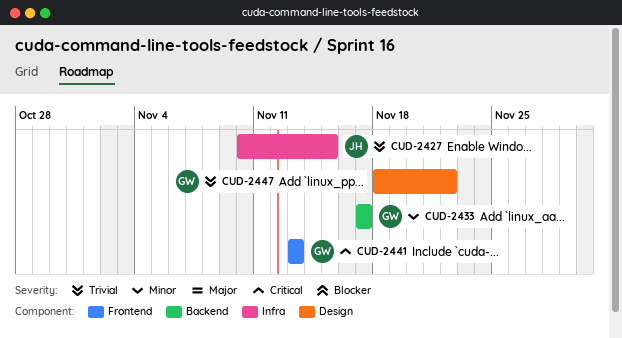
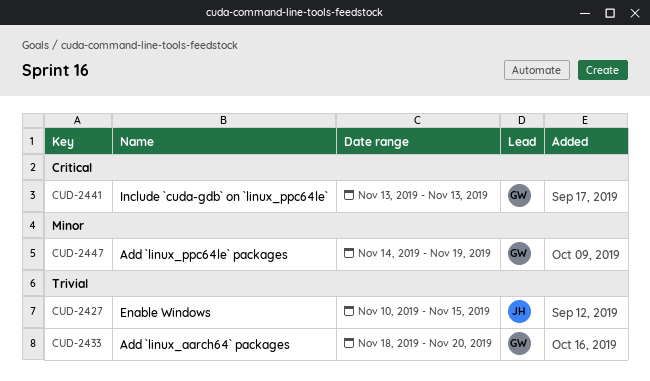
CUD-2433, priority: Minor -> Trivial
CUD-2433, start: Nov 17 -> Nov 18
CUD-2433, due: Nov 17 -> Nov 20
CUD-2447, priority: Trivial -> Minor
CUD-2447, start: Nov 18 -> Nov 14
CUD-2447, due: Nov 22 -> Nov 19

